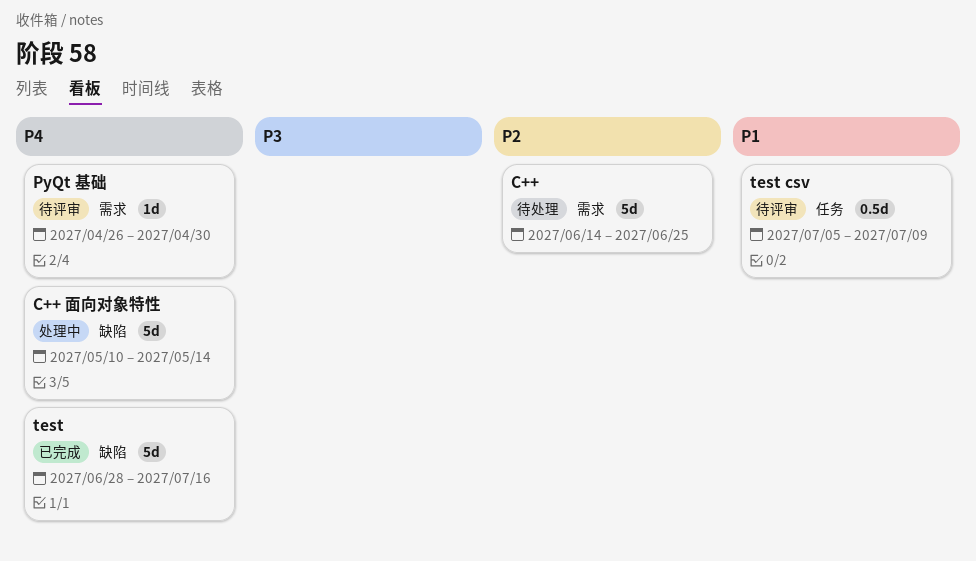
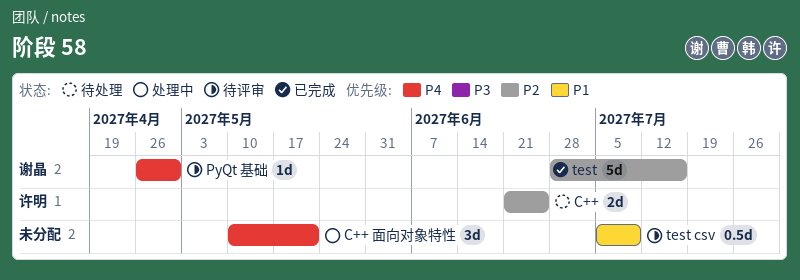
C++, estimate: 5d -> 2d
C++, start: Jun 14 -> Jun 21
C++ 面向对象特性, estimate: 5d -> 3d
C++ 面向对象特性, due: May 14 -> May 21
test, priority: P4 -> P2

